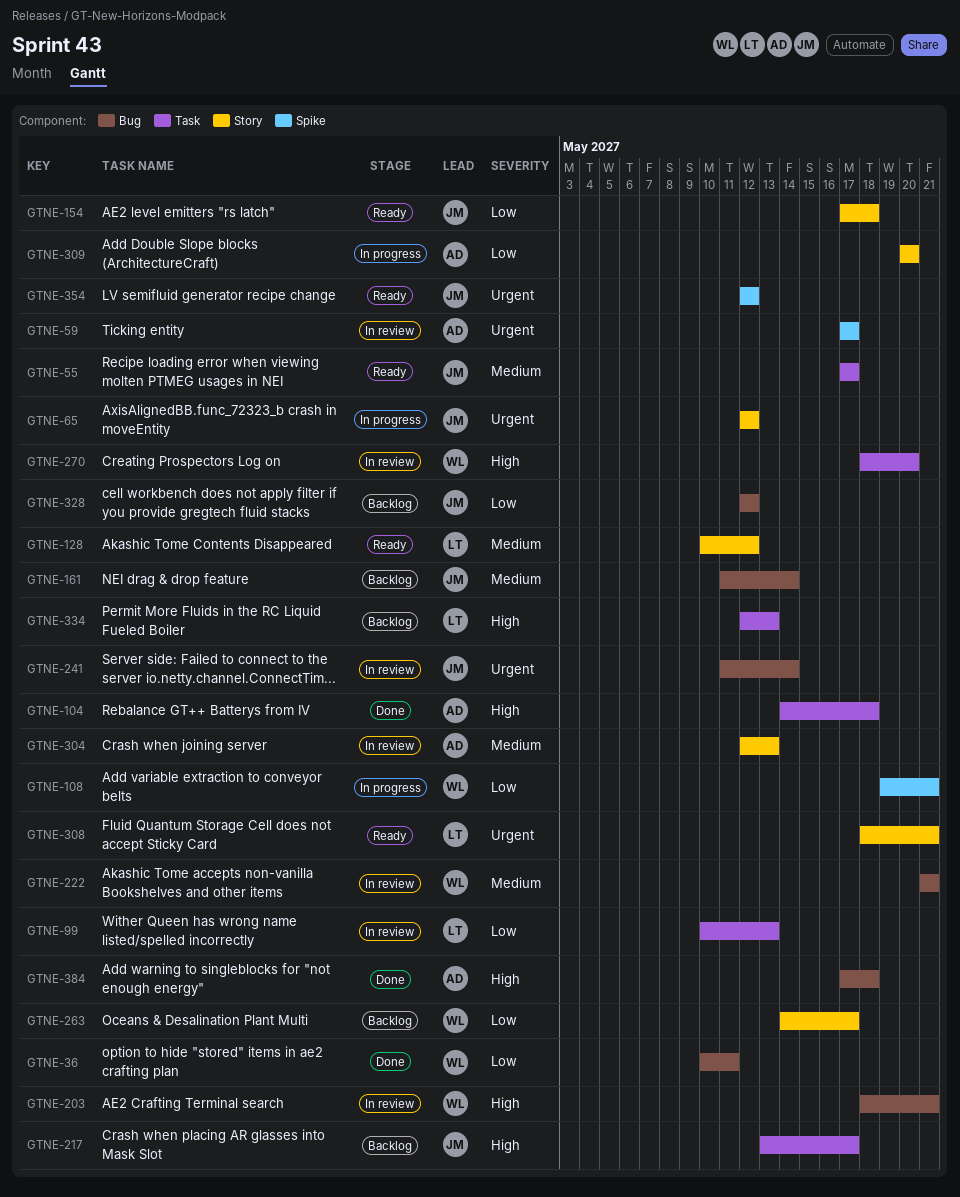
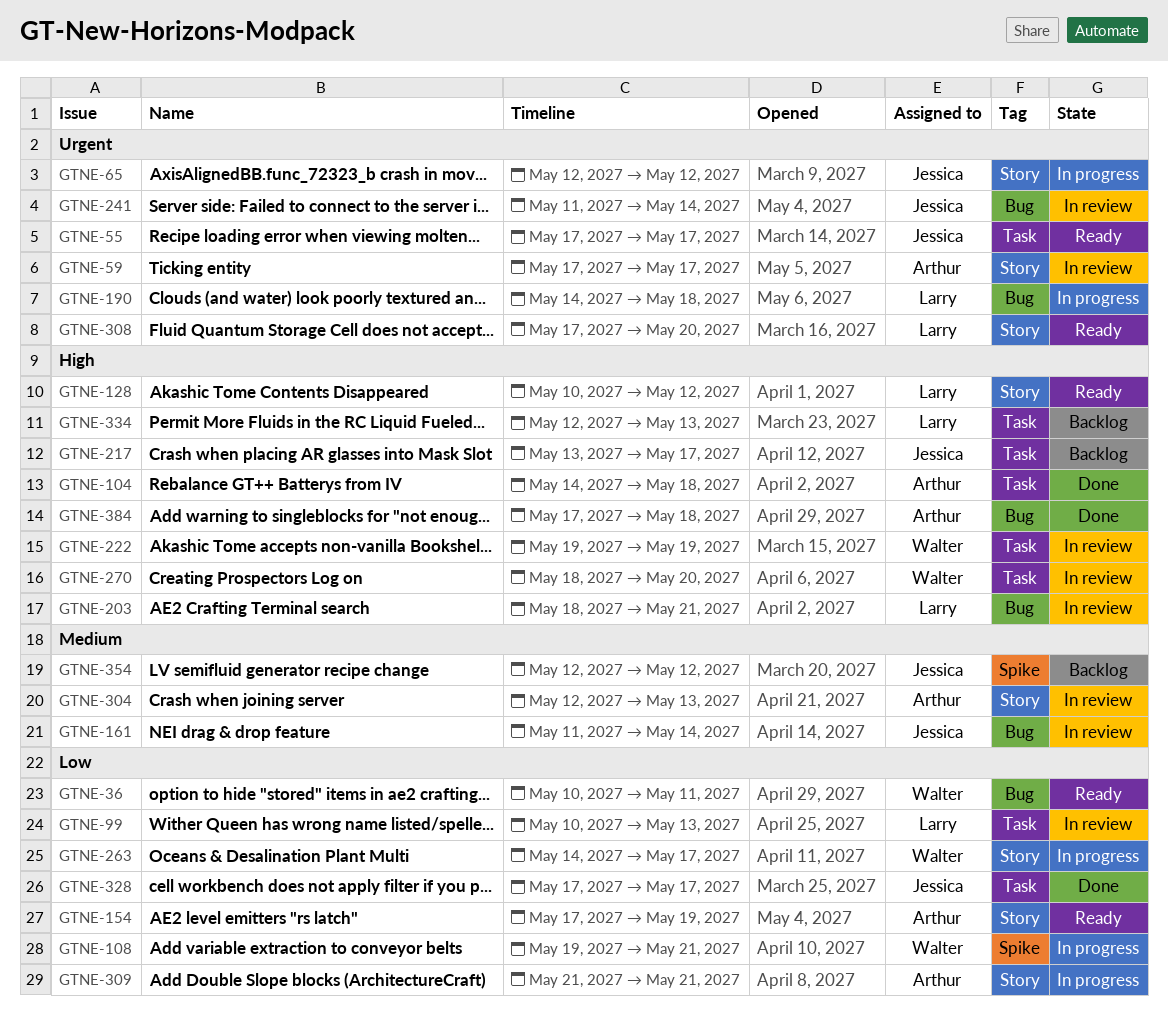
GTNE-36, status: Done -> Ready
GTNE-55, priority: Medium -> Urgent
GTNE-59, label: Spike -> Story
GTNE-128, priority: Medium -> High
GTNE-154, owner: Jessica -> Arthur
GTNE-154, due: May 18 -> May 19
GTNE-161, status: Backlog -> In review
GTNE-190: none -> present
GTNE-203, owner: Walter -> Larry
GTNE-222, priority: Medium -> High
GTNE-222, label: Bug -> Task
GTNE-222, start: May 21 -> May 19
GTNE-222, due: May 21 -> May 19
GTNE-263, status: Backlog -> In progress
GTNE-308, start: May 18 -> May 17
GTNE-308, due: May 21 -> May 20
GTNE-309, start: May 20 -> May 21
GTNE-309, due: May 20 -> May 21
GTNE-328, status: Backlog -> Done
GTNE-328, label: Bug -> Task
GTNE-328, start: May 12 -> May 17
GTNE-328, due: May 12 -> May 17
GTNE-354, status: Ready -> Backlog
GTNE-354, priority: Urgent -> Medium

